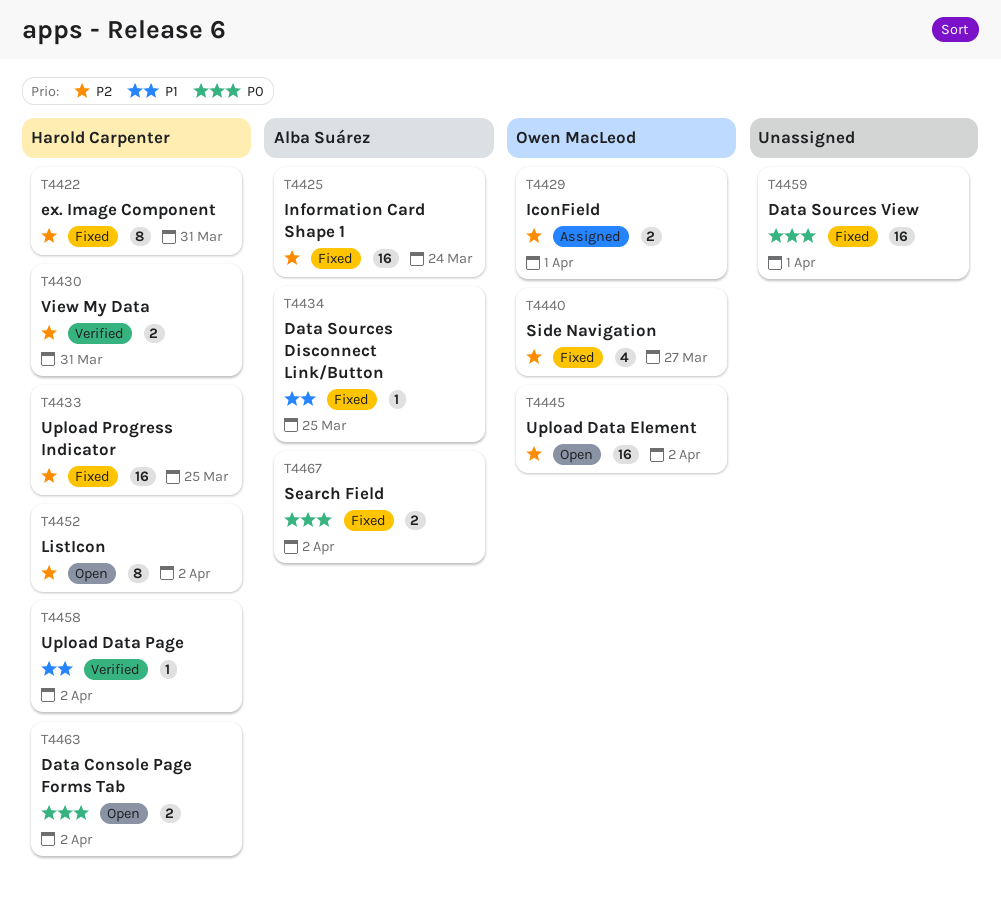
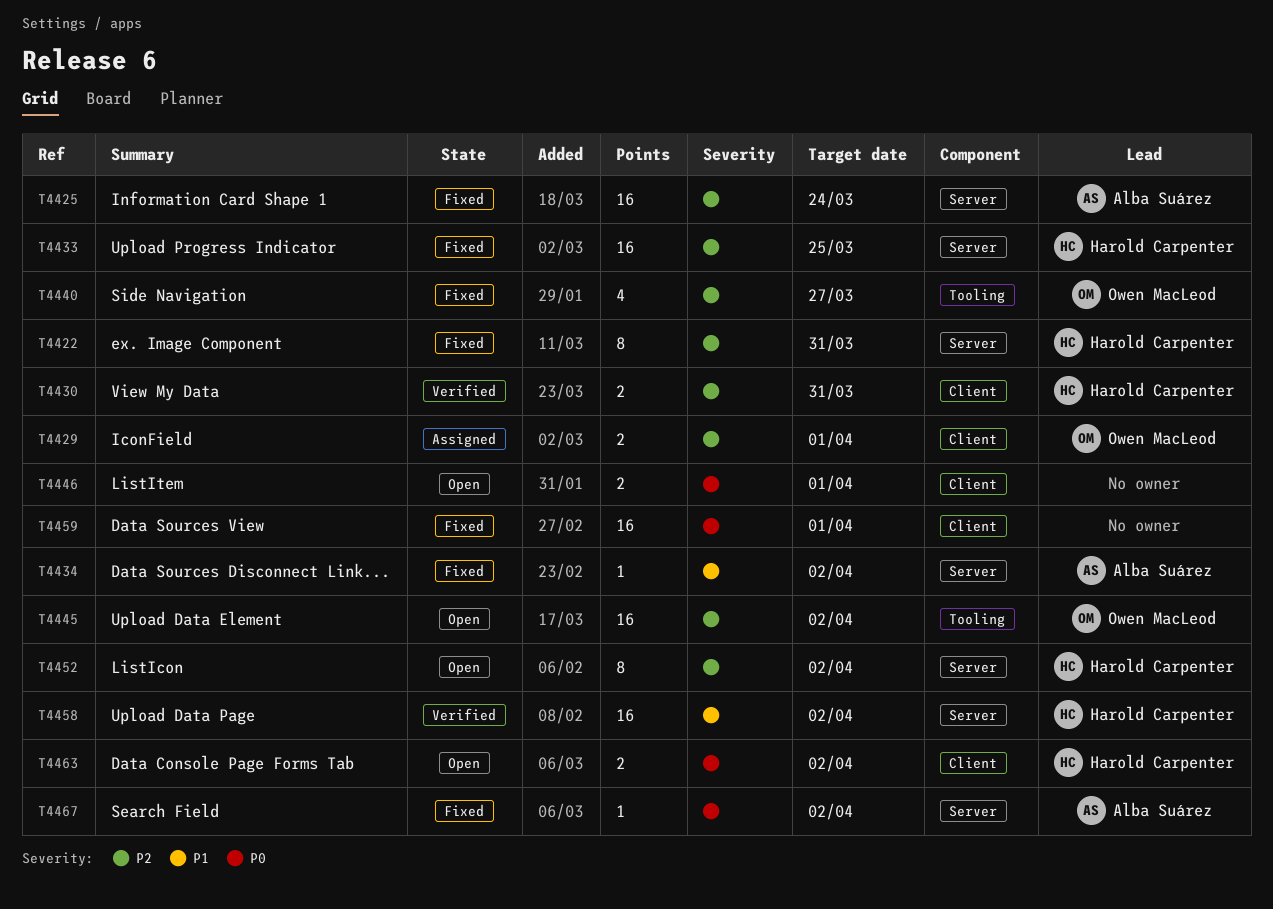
T4434, due: Mar 25 -> Apr 2
T4446: none -> present
T4458, estimate: 1 -> 16
T4467, estimate: 2 -> 1

